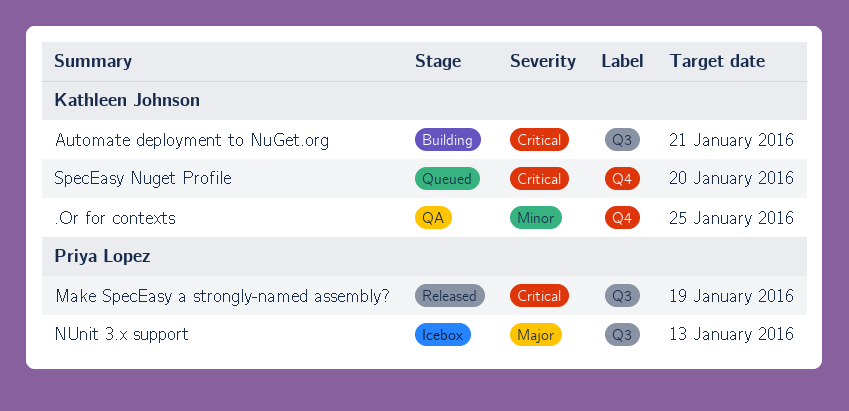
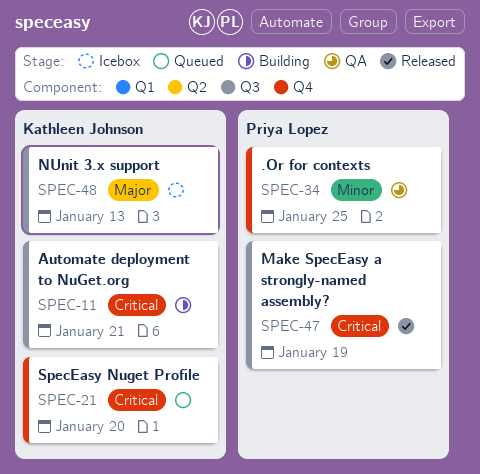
.Or for contexts, owner: Kathleen Johnson -> Priya Lopez
NUnit 3.x support, owner: Priya Lopez -> Kathleen Johnson

